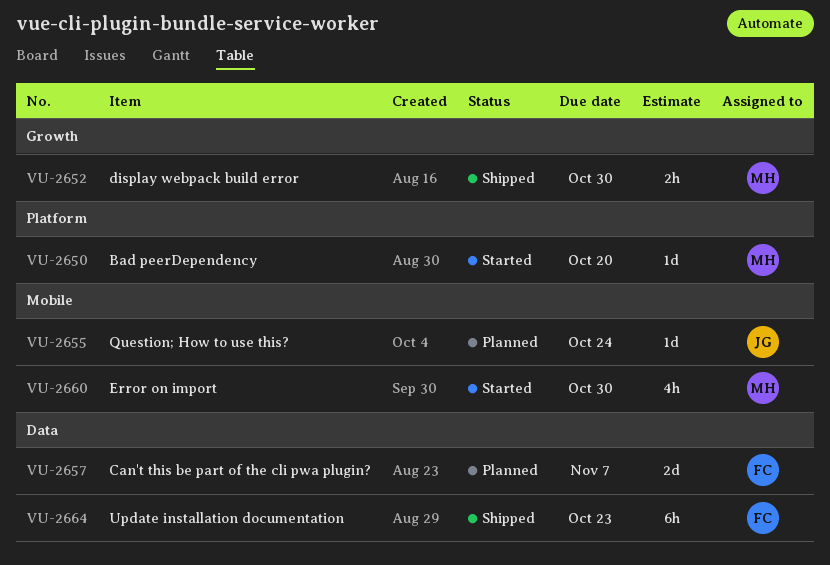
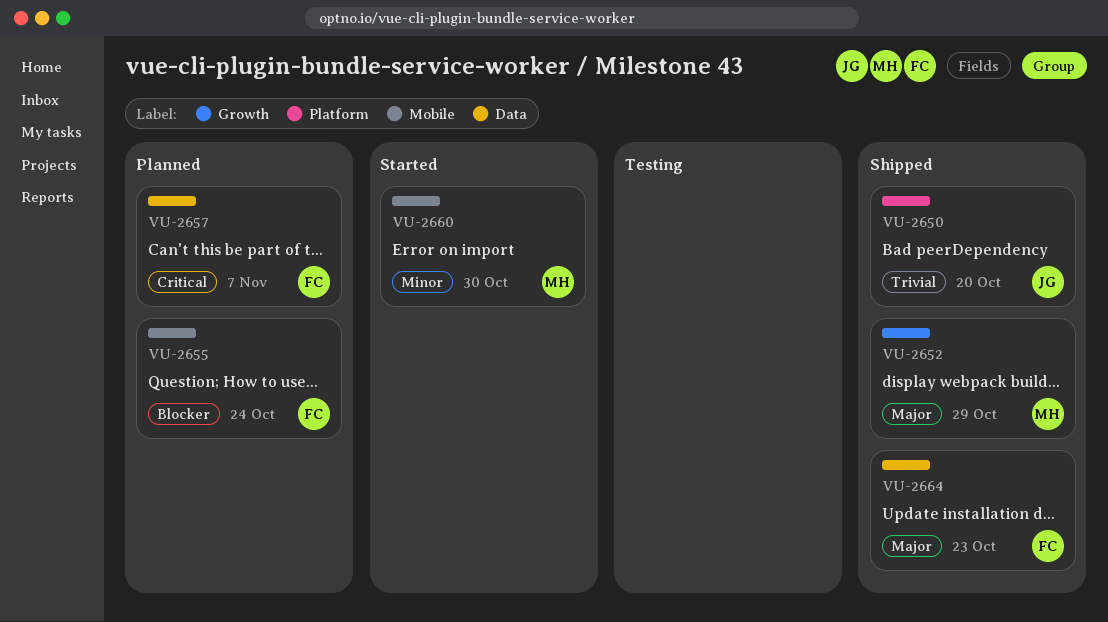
VU-2650, status: Started -> Shipped
VU-2650, owner: MH -> JG
VU-2652, due: Oct 30 -> Oct 29
VU-2655, owner: JG -> FC

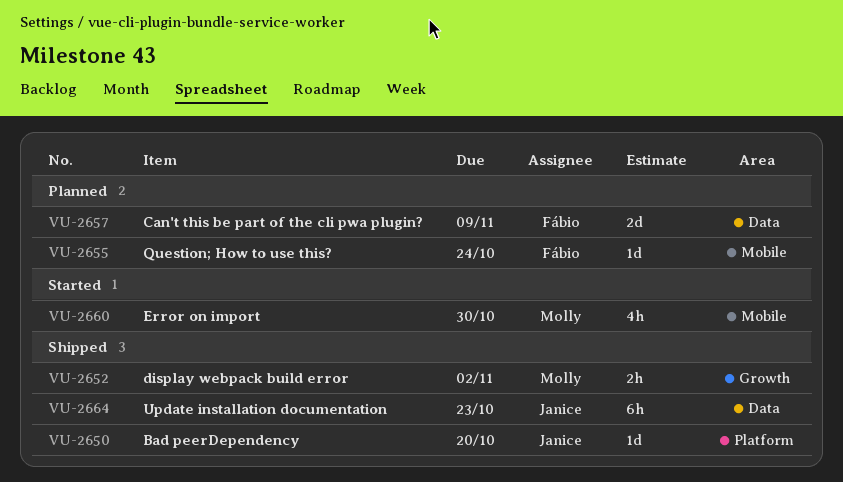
VU-2652, due: Oct 29 -> Nov 2
VU-2657, due: Nov 7 -> Nov 9
VU-2664, owner: Fábio -> Janice

